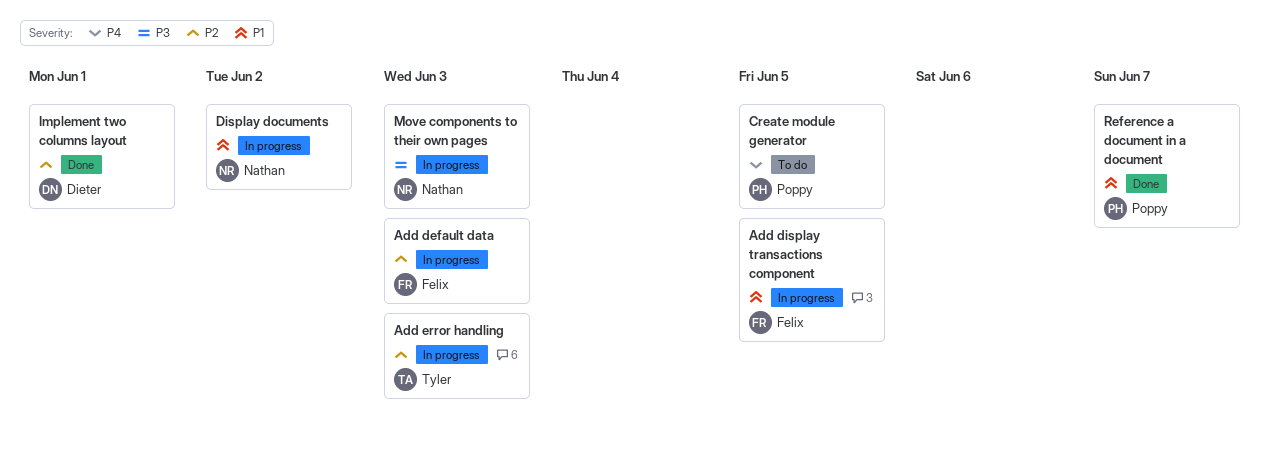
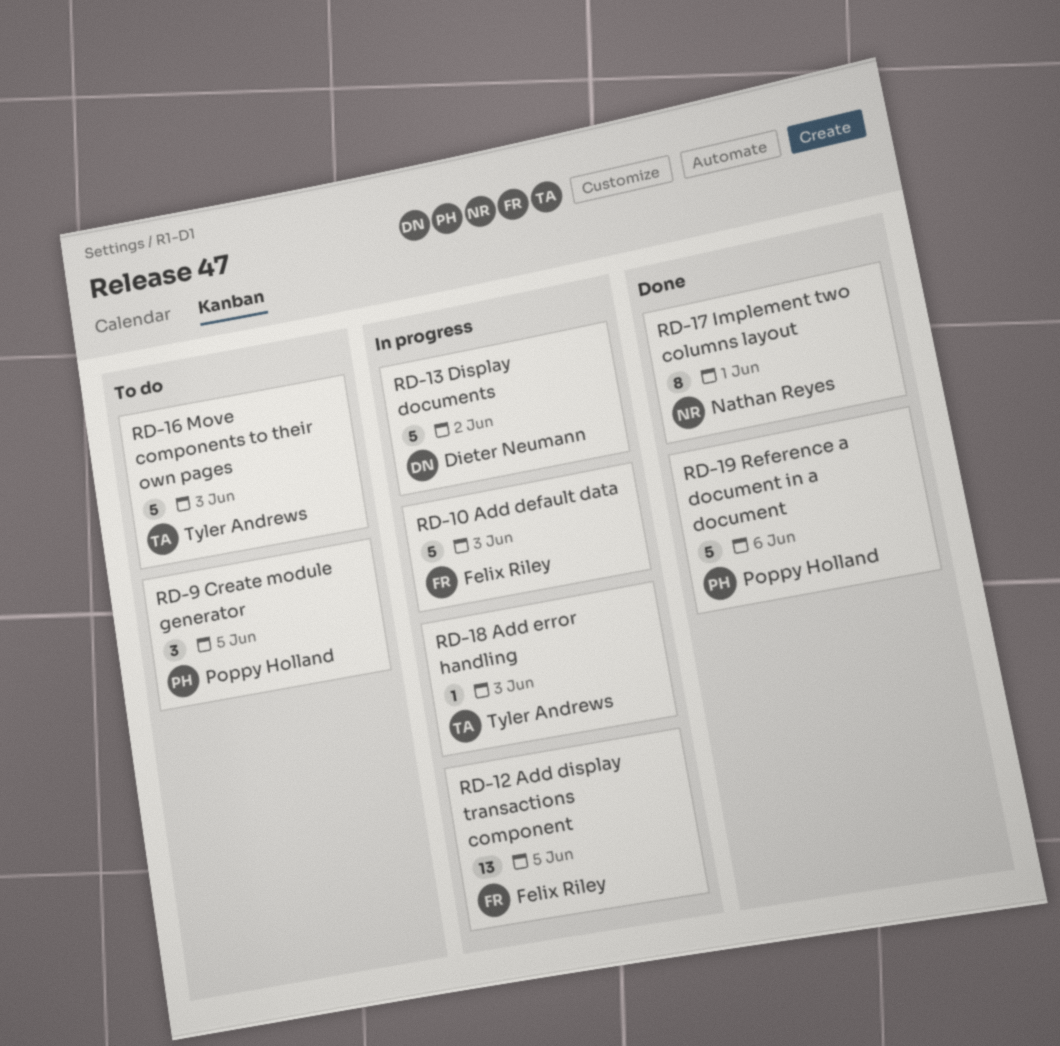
Display documents, owner: Nathan Reyes -> Dieter Neumann
Implement two columns layout, owner: Dieter Neumann -> Nathan Reyes
Move components to their own pages, status: In progress -> To do
Move components to their own pages, owner: Nathan Reyes -> Tyler Andrews
Reference a document in a document, due: Jun 7 -> Jun 6

